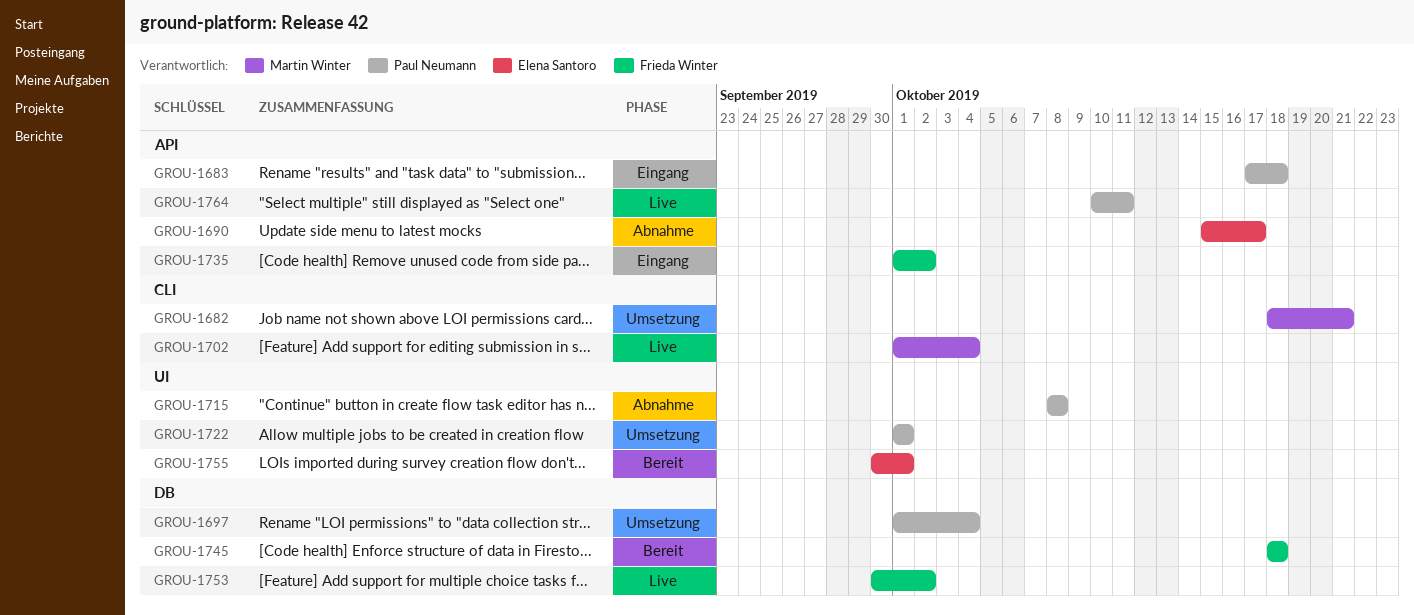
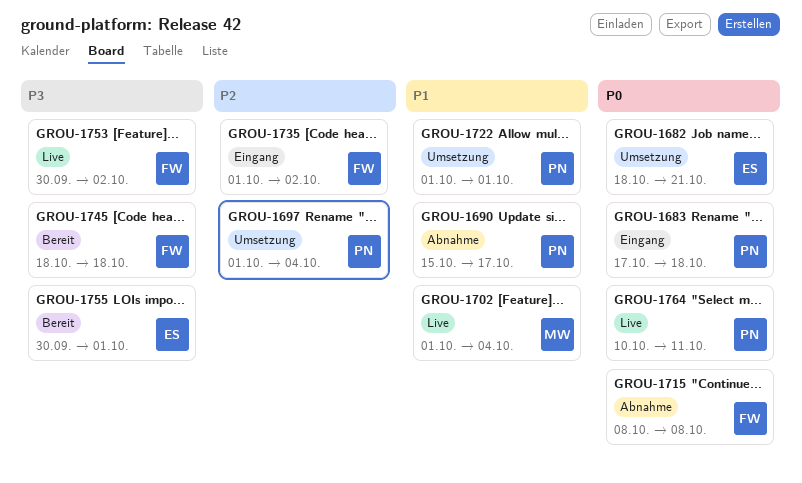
GROU-1682, owner: Martin Winter -> Elena Santoro
GROU-1690, owner: Elena Santoro -> Paul Neumann
GROU-1715, owner: Paul Neumann -> Frieda Winter

